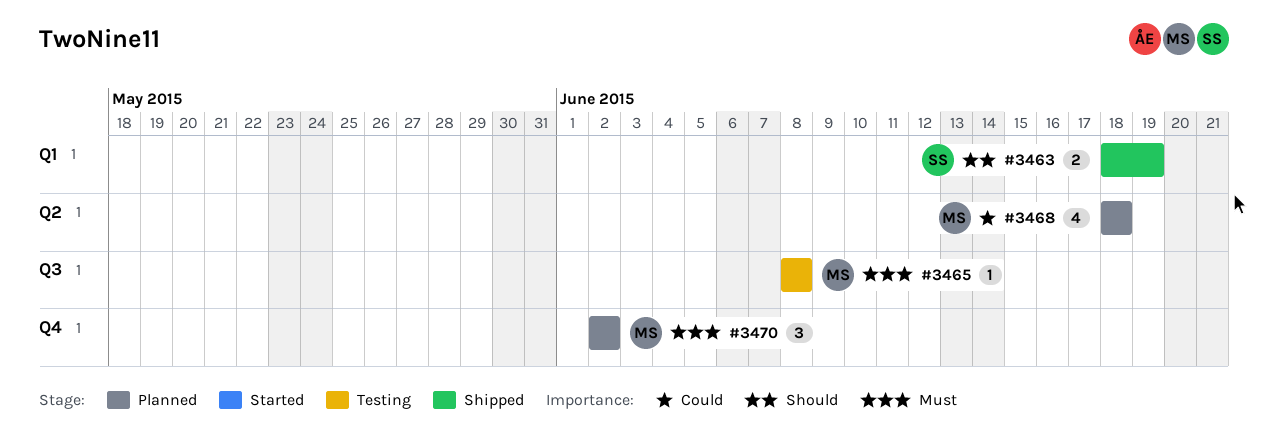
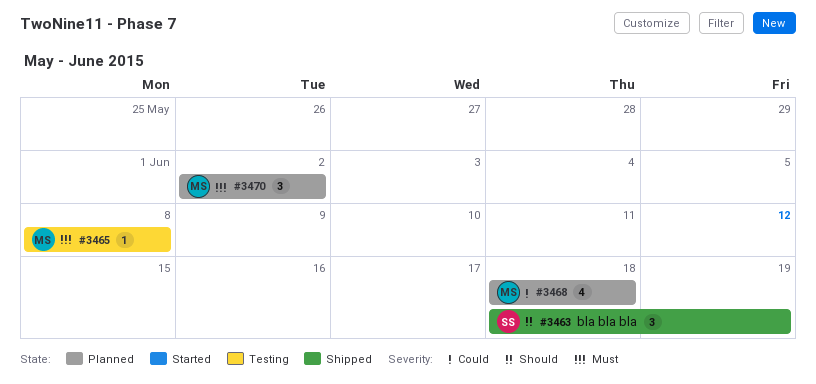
#3463, estimate: 2 -> 3

